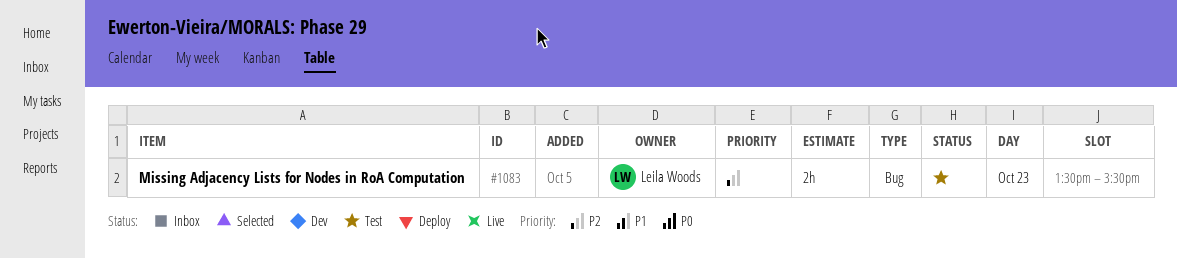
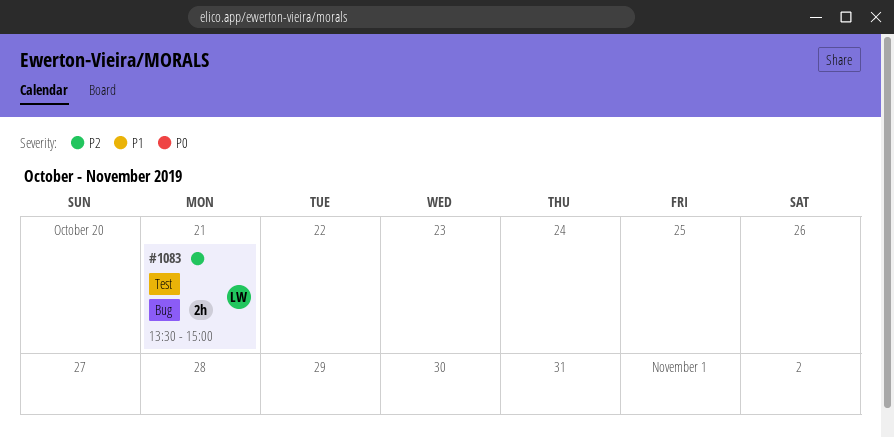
#1083, day: Oct 23 -> Oct 21
#1083, ends: 15:30 -> 15:00

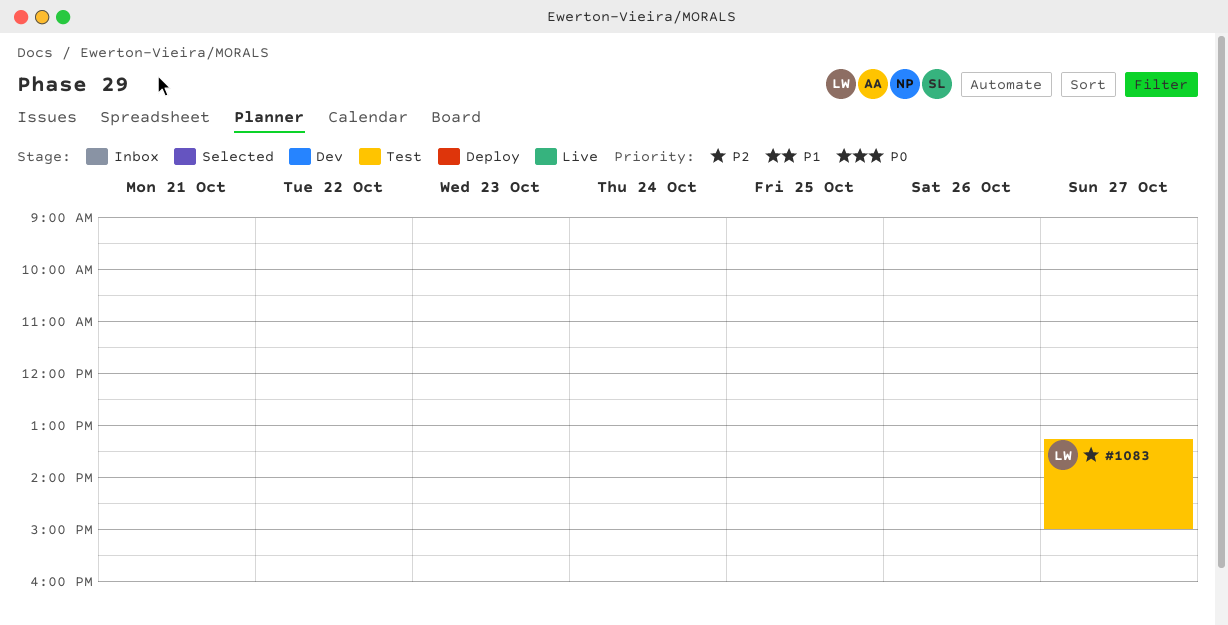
#1083, day: Oct 21 -> Oct 27
#1083, begins: 13:30 -> 13:15

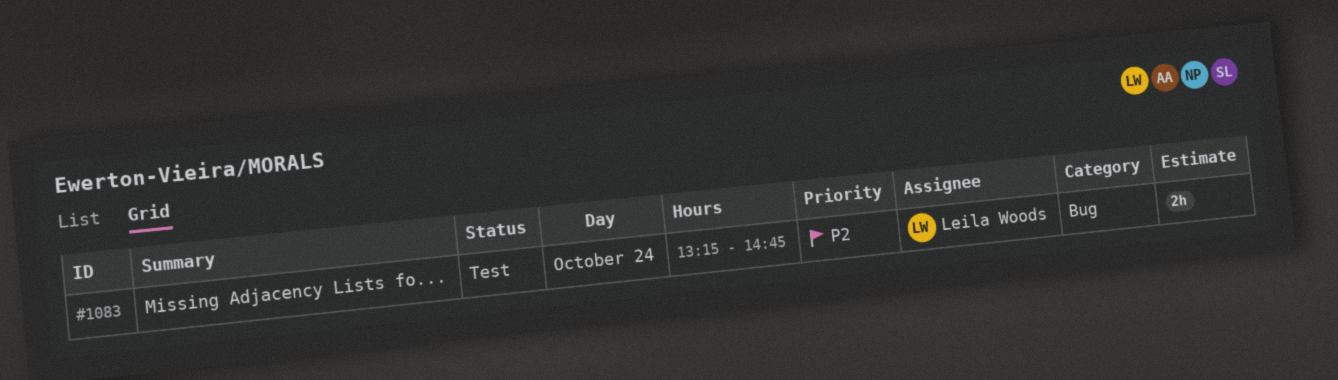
#1083, day: Oct 27 -> Oct 24
#1083, ends: 15:00 -> 14:45

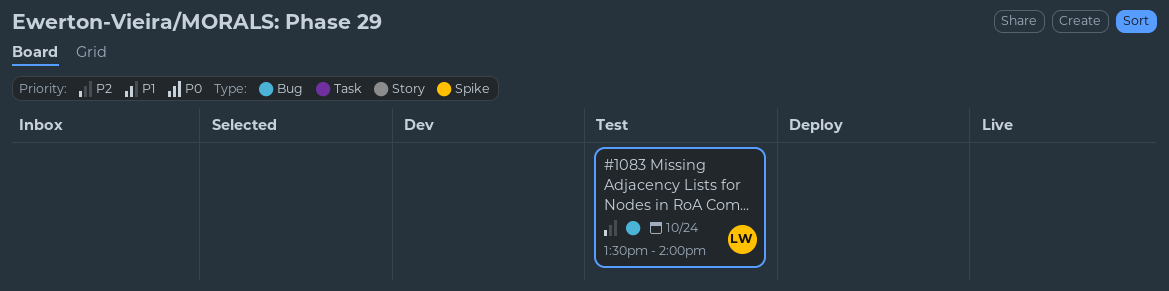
#1083, begins: 13:15 -> 13:30
#1083, ends: 14:45 -> 14:00

